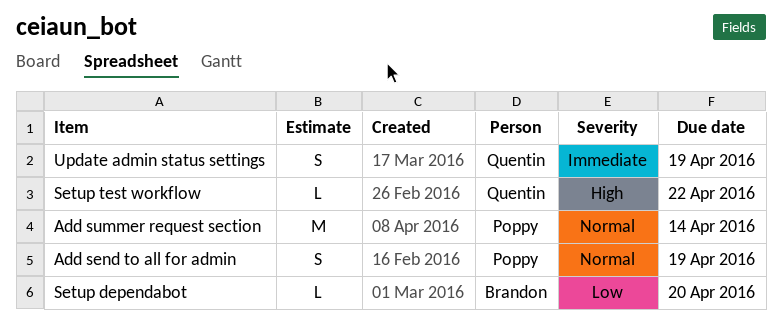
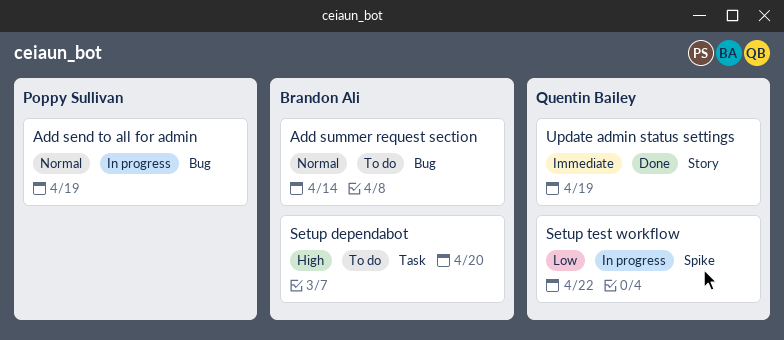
Add summer request section, owner: Poppy Sullivan -> Brandon Ali
Setup dependabot, priority: Low -> High
Setup test workflow, priority: High -> Low

